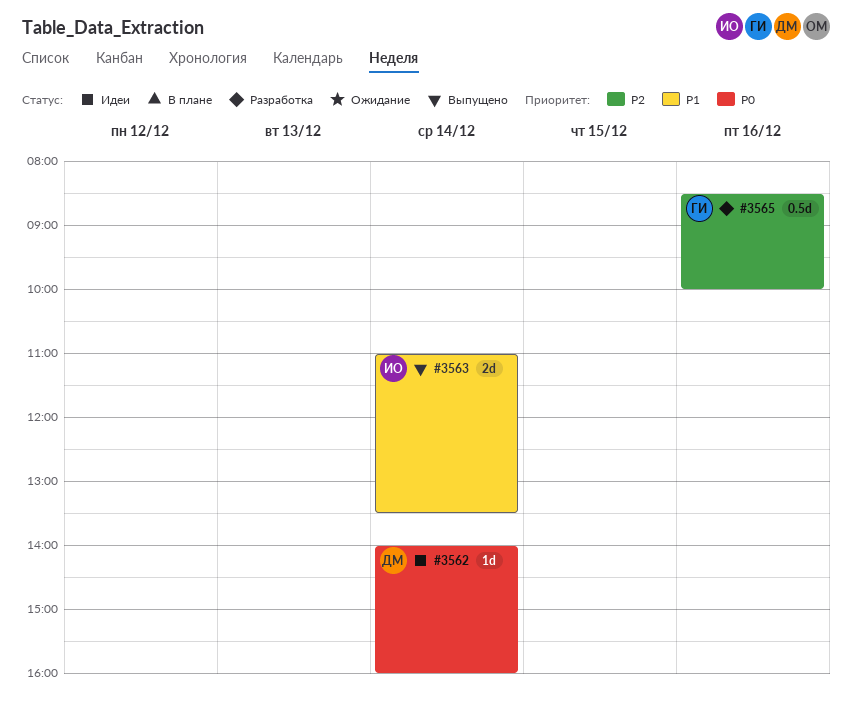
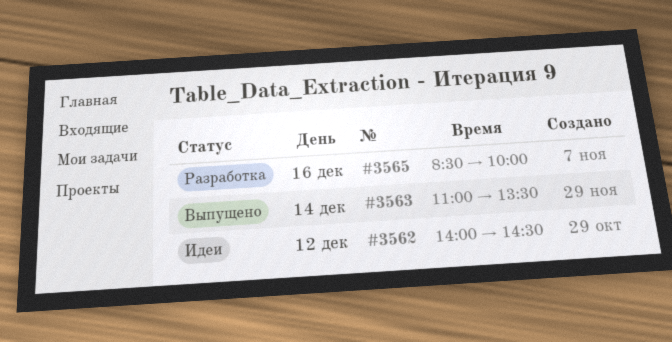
#3562, day: Dec 14 -> Dec 12
#3562, ends: 16:00 -> 14:30

